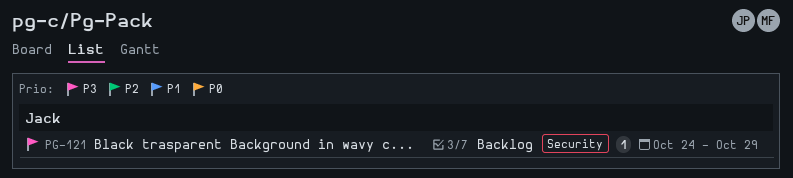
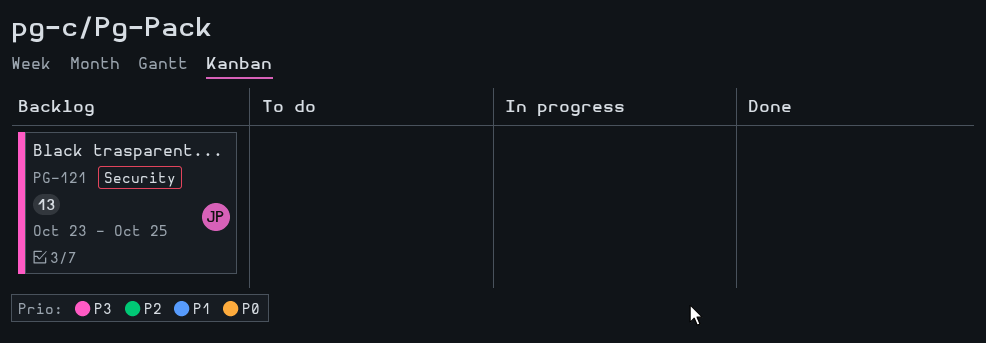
PG-121, estimate: 1 -> 13
PG-121, start: Oct 24 -> Oct 23
PG-121, due: Oct 29 -> Oct 25

